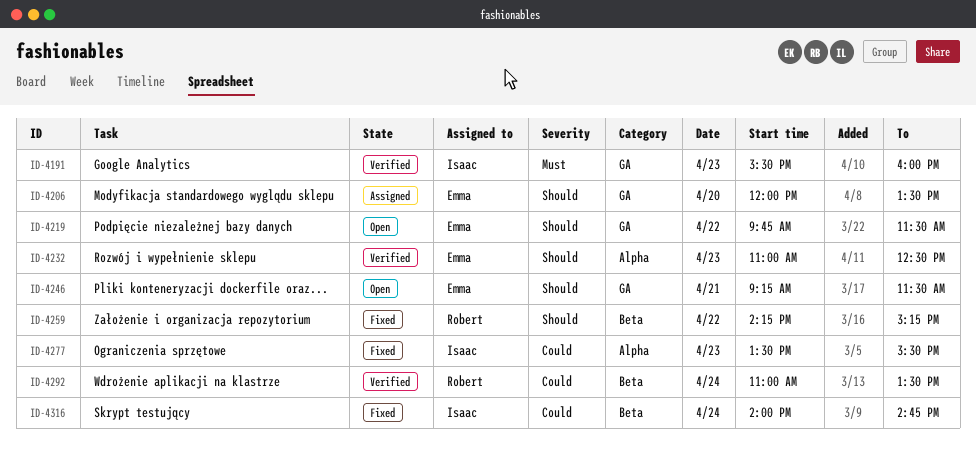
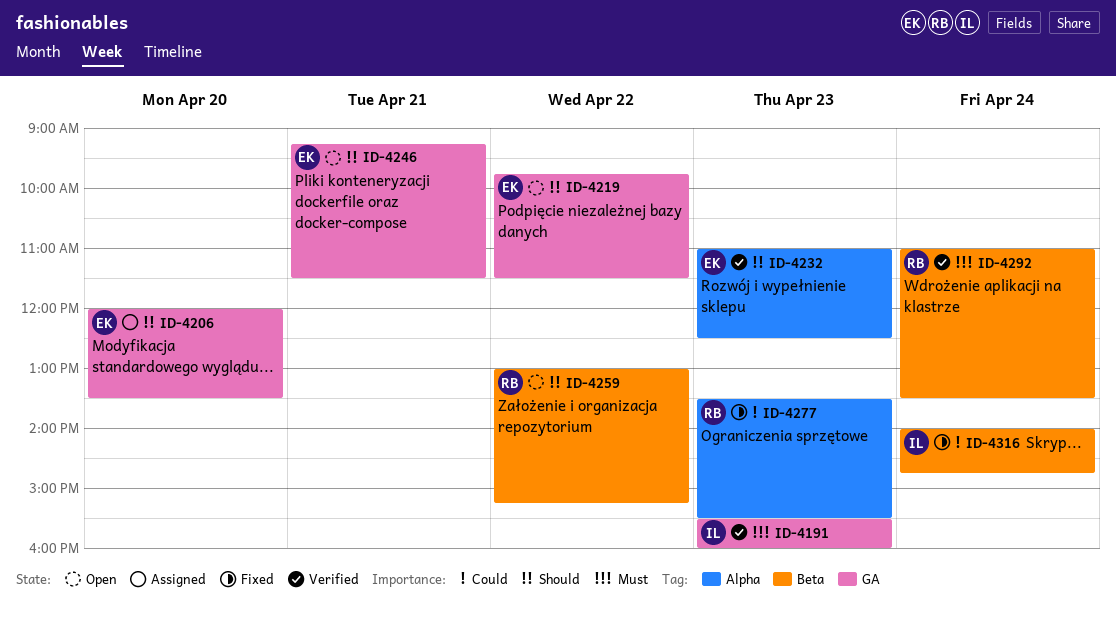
ID-4259, status: Fixed -> Open
ID-4259, begins: 14:15 -> 13:00
ID-4277, owner: Isaac -> Robert
ID-4292, priority: Could -> Must

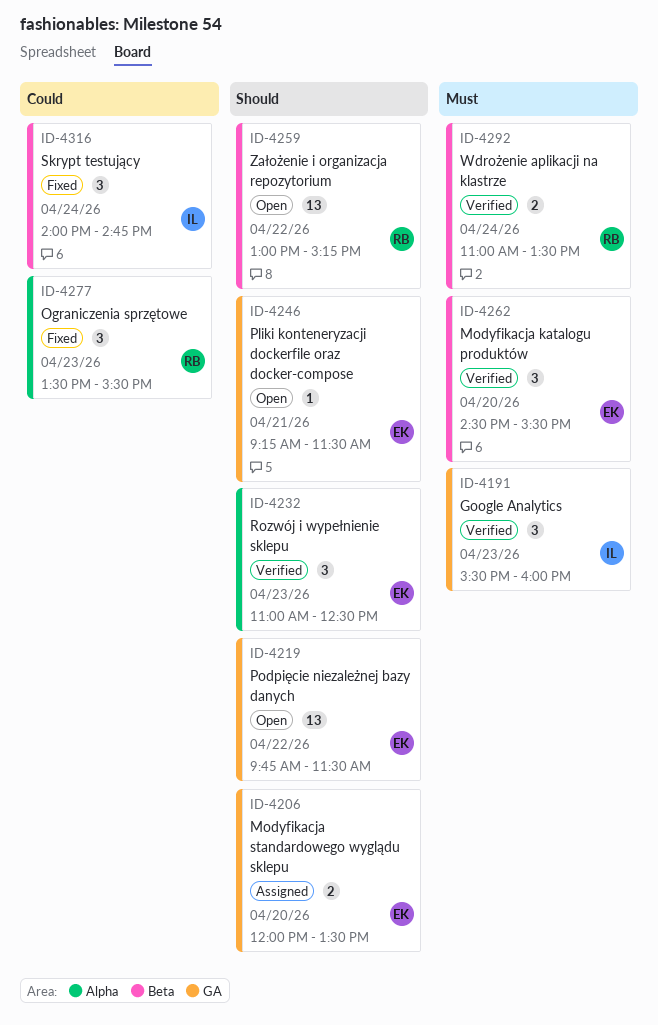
ID-4262: none -> present

